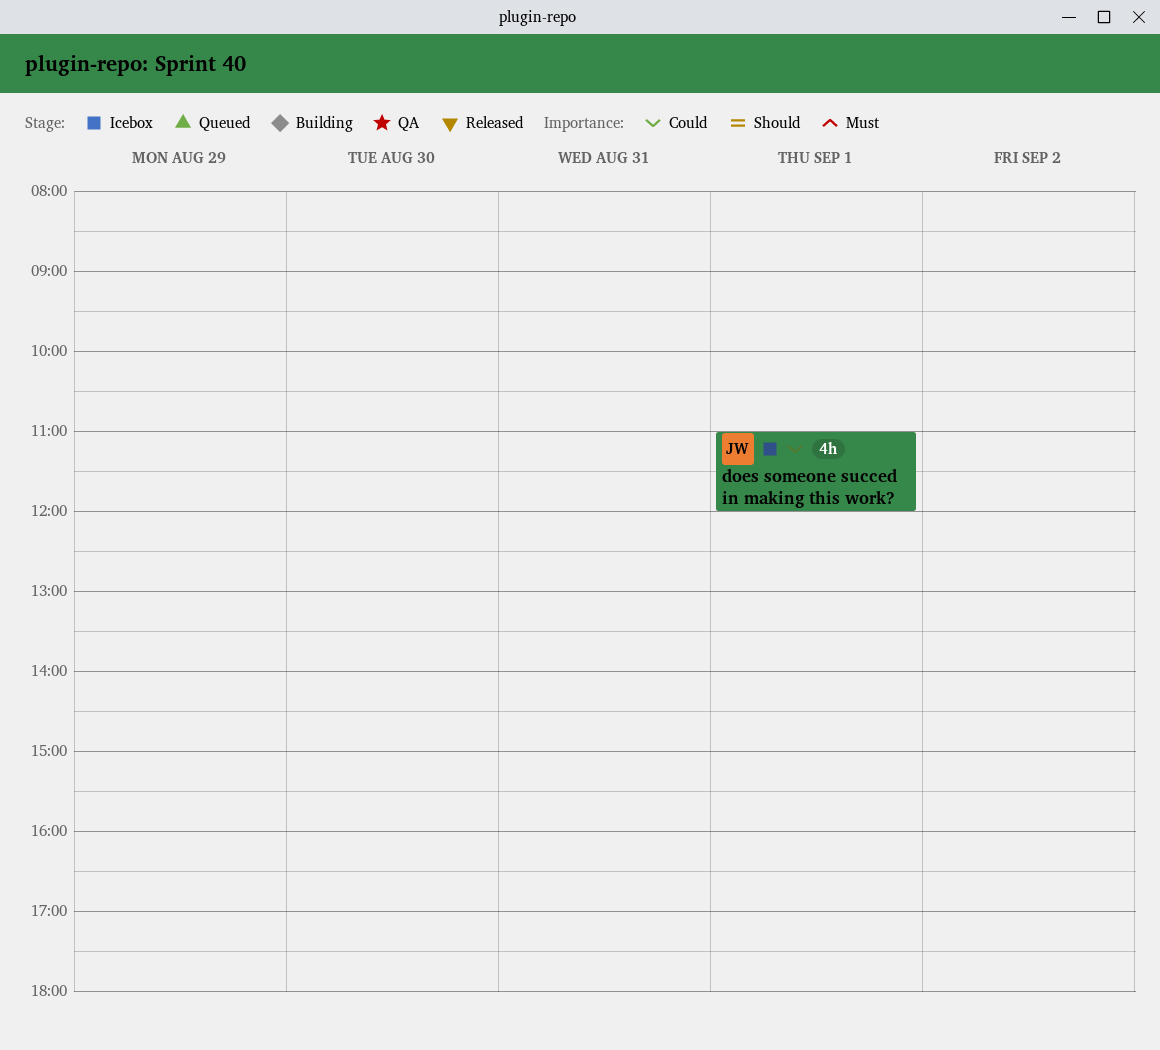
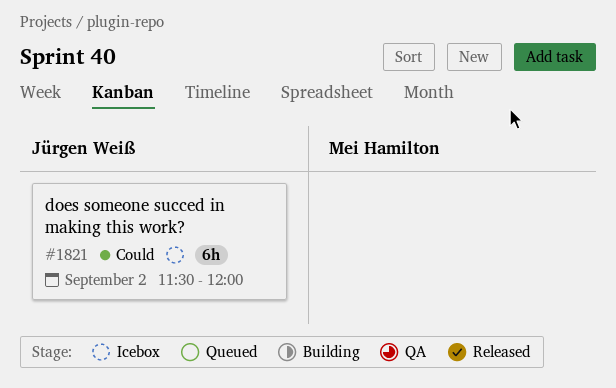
does someone succed in making this work?, estimate: 4h -> 6h
does someone succed in making this work?, day: Sep 1 -> Sep 2
does someone succed in making this work?, begins: 11:00 -> 11:30

